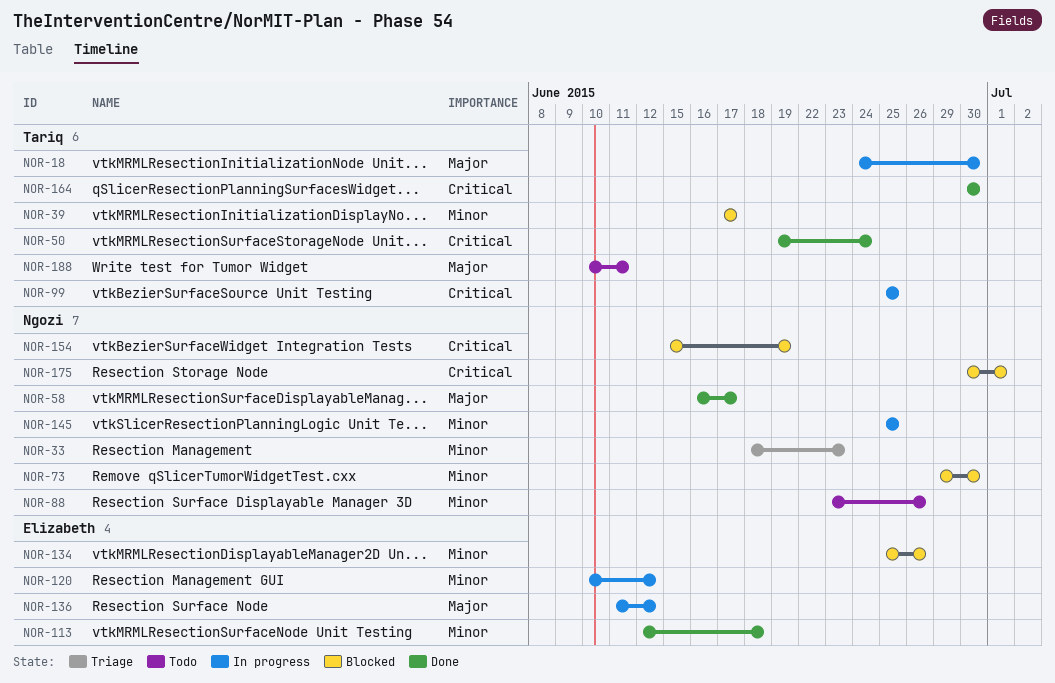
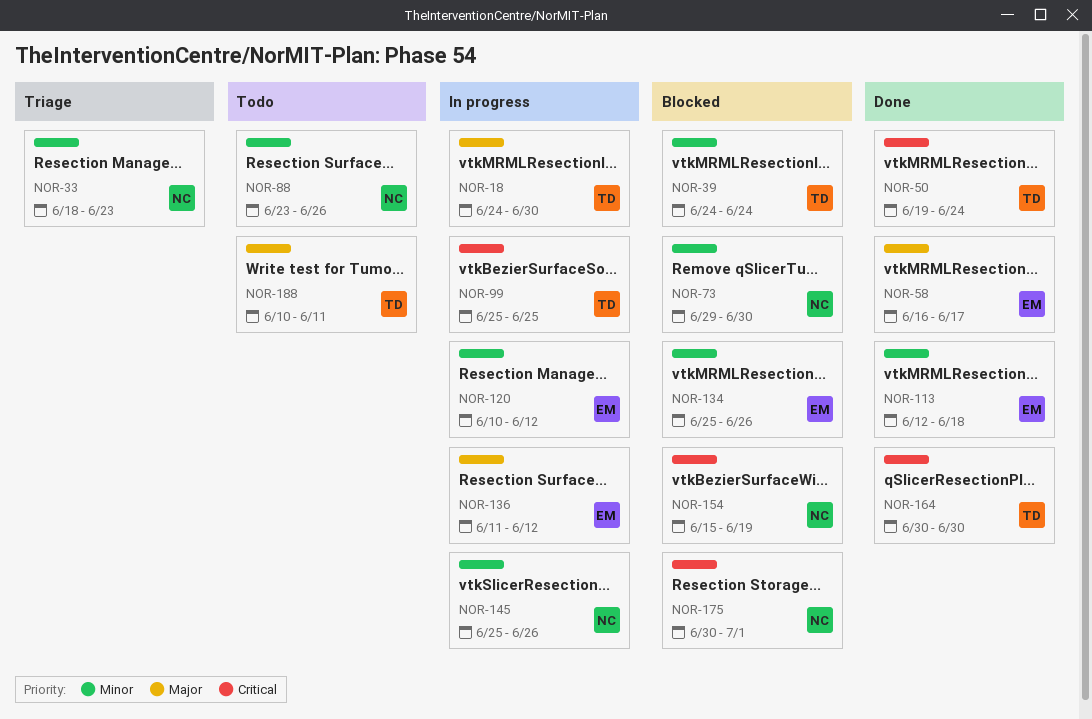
NOR-39, start: Jun 17 -> Jun 24
NOR-39, due: Jun 17 -> Jun 24
NOR-58, owner: Ngozi -> Elizabeth
NOR-145, due: Jun 25 -> Jun 26

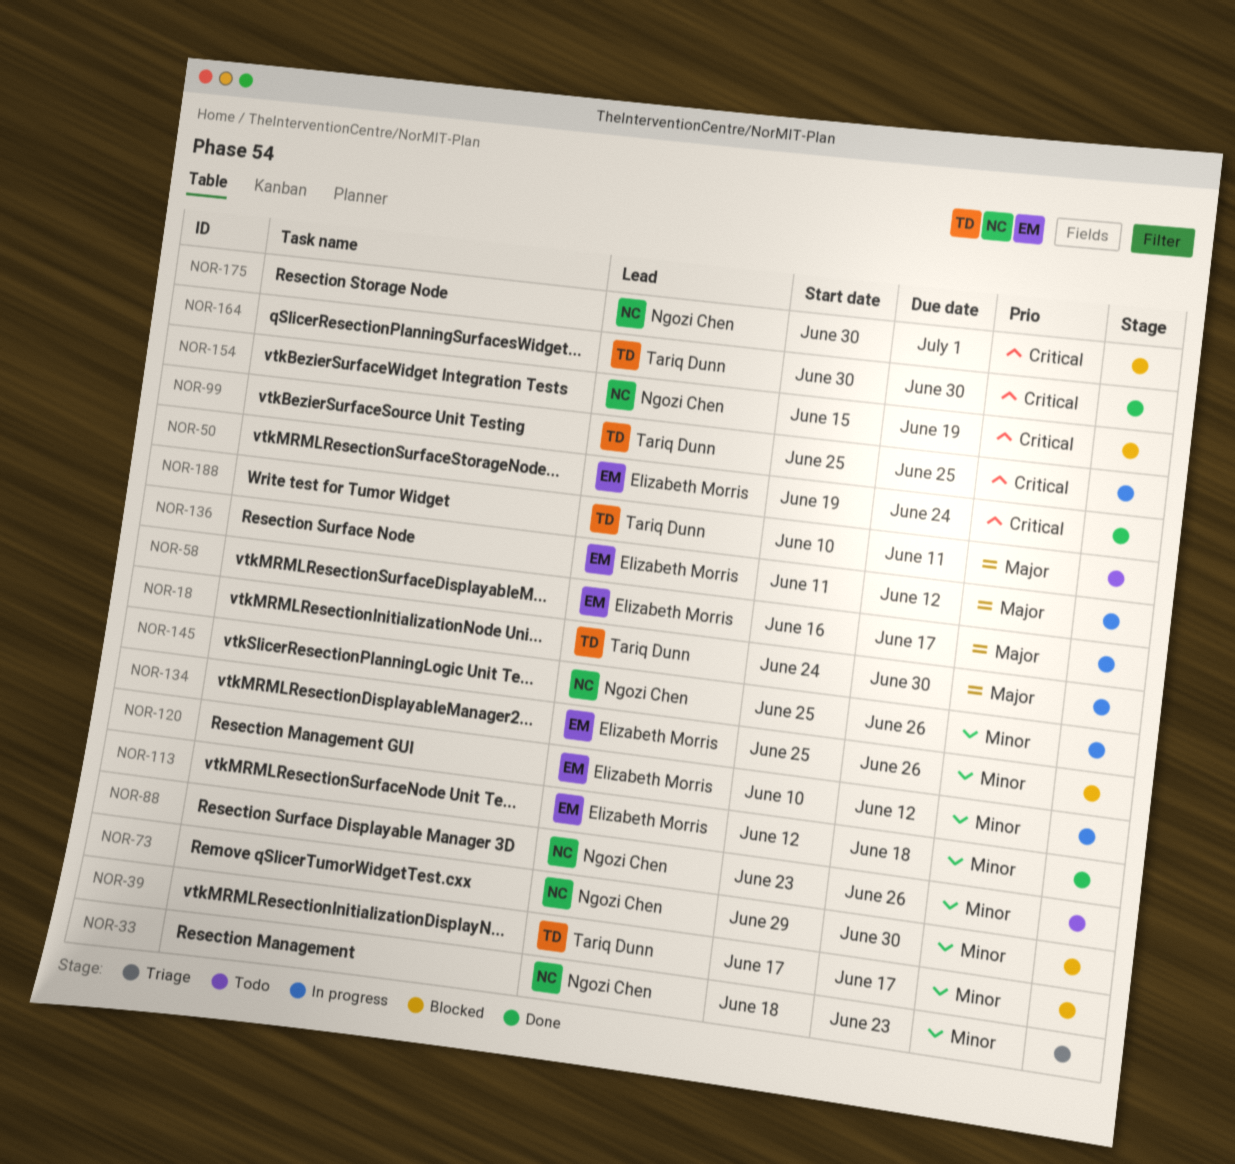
NOR-39, start: Jun 24 -> Jun 17
NOR-39, due: Jun 24 -> Jun 17
NOR-50, owner: Tariq Dunn -> Elizabeth Morris
NOR-58, status: Done -> In progress

